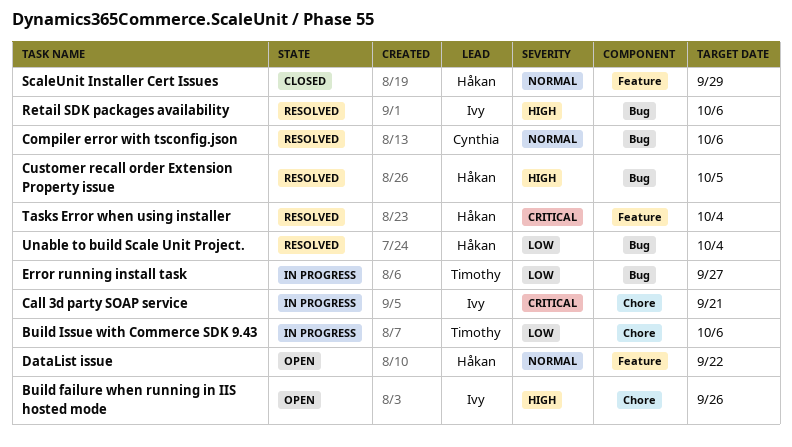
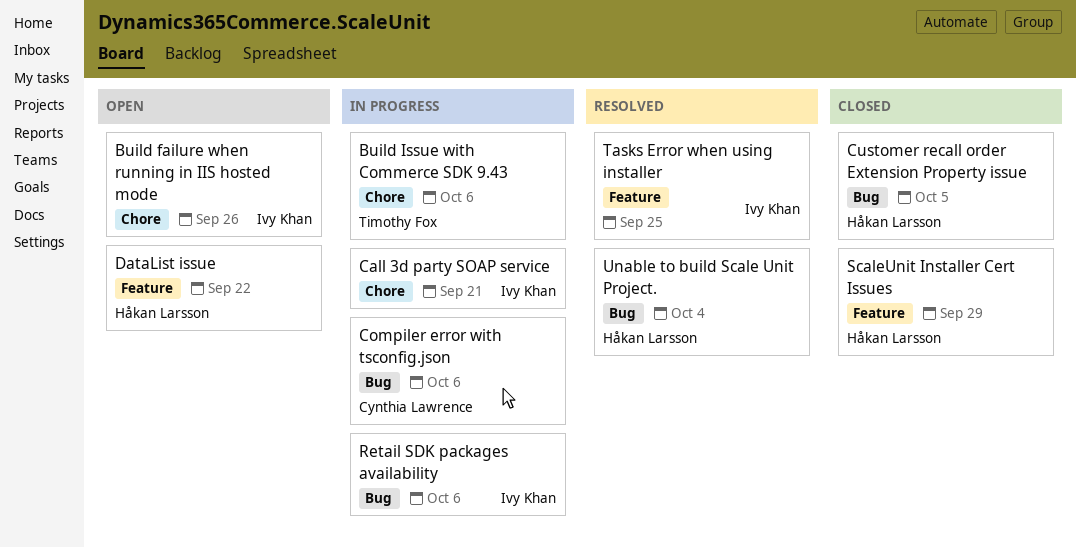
Compiler error with tsconfig.json, status: Resolved -> In progress
Customer recall order Extension Property issue, status: Resolved -> Closed
Error running install task: present -> none
Retail SDK packages availability, status: Resolved -> In progress
Tasks Error when using installer, owner: Håkan Larsson -> Ivy Khan
Tasks Error when using installer, due: Oct 4 -> Sep 25

